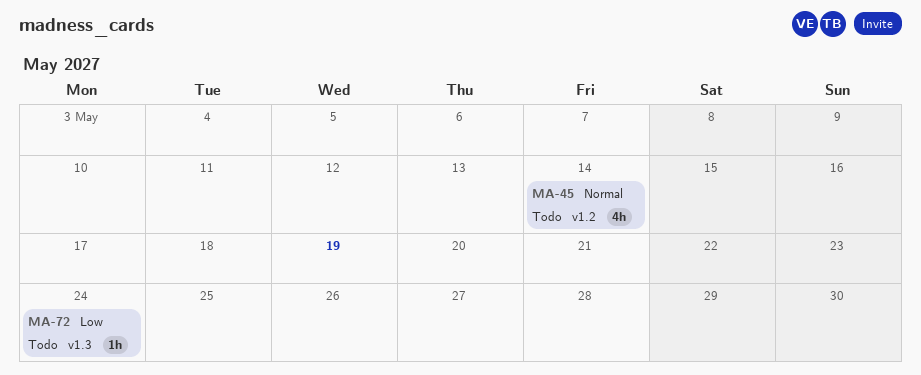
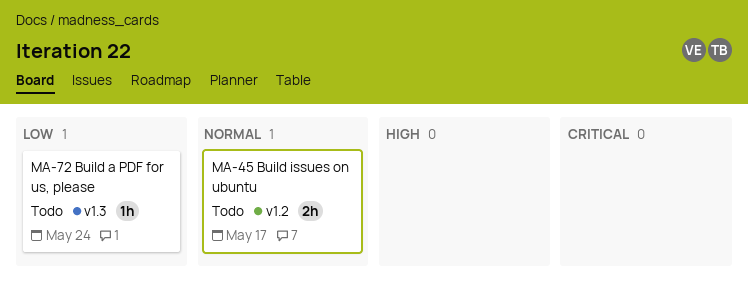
MA-45, estimate: 4h -> 2h
MA-45, due: May 14 -> May 17

